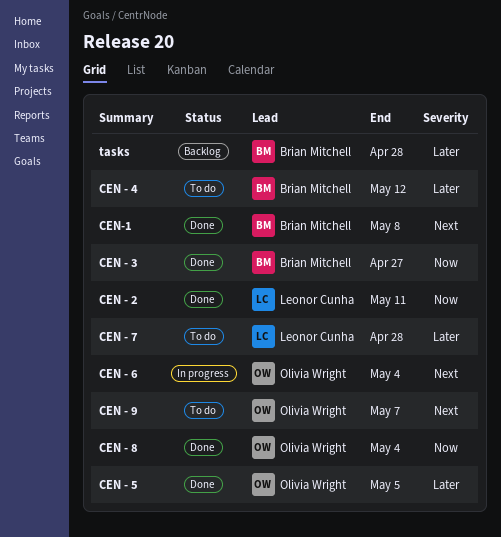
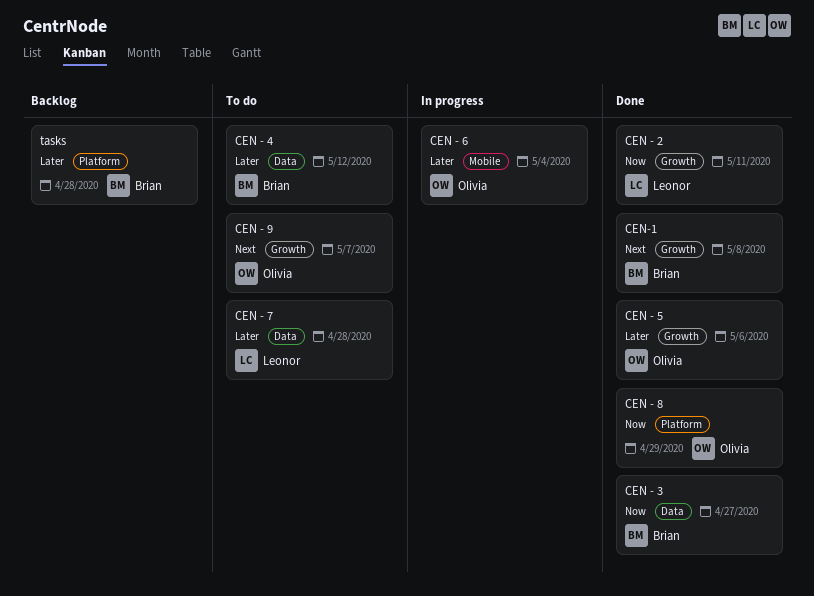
CEN - 5, due: May 5 -> May 6
CEN - 6, priority: Next -> Later
CEN - 8, due: May 4 -> Apr 29

